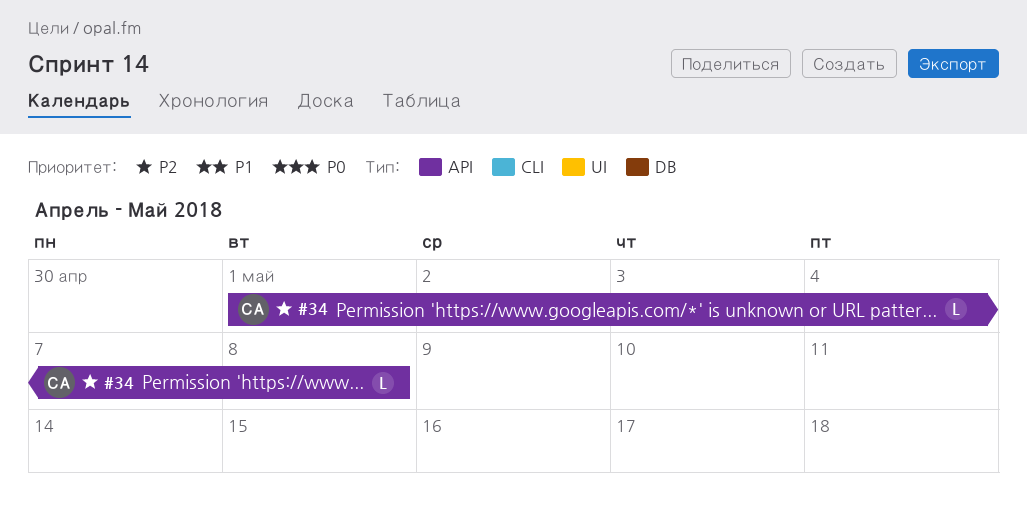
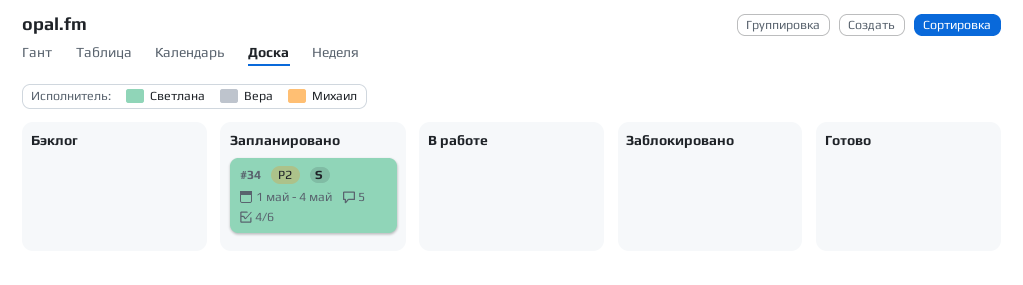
#34, estimate: L -> S
#34, due: May 8 -> May 4

